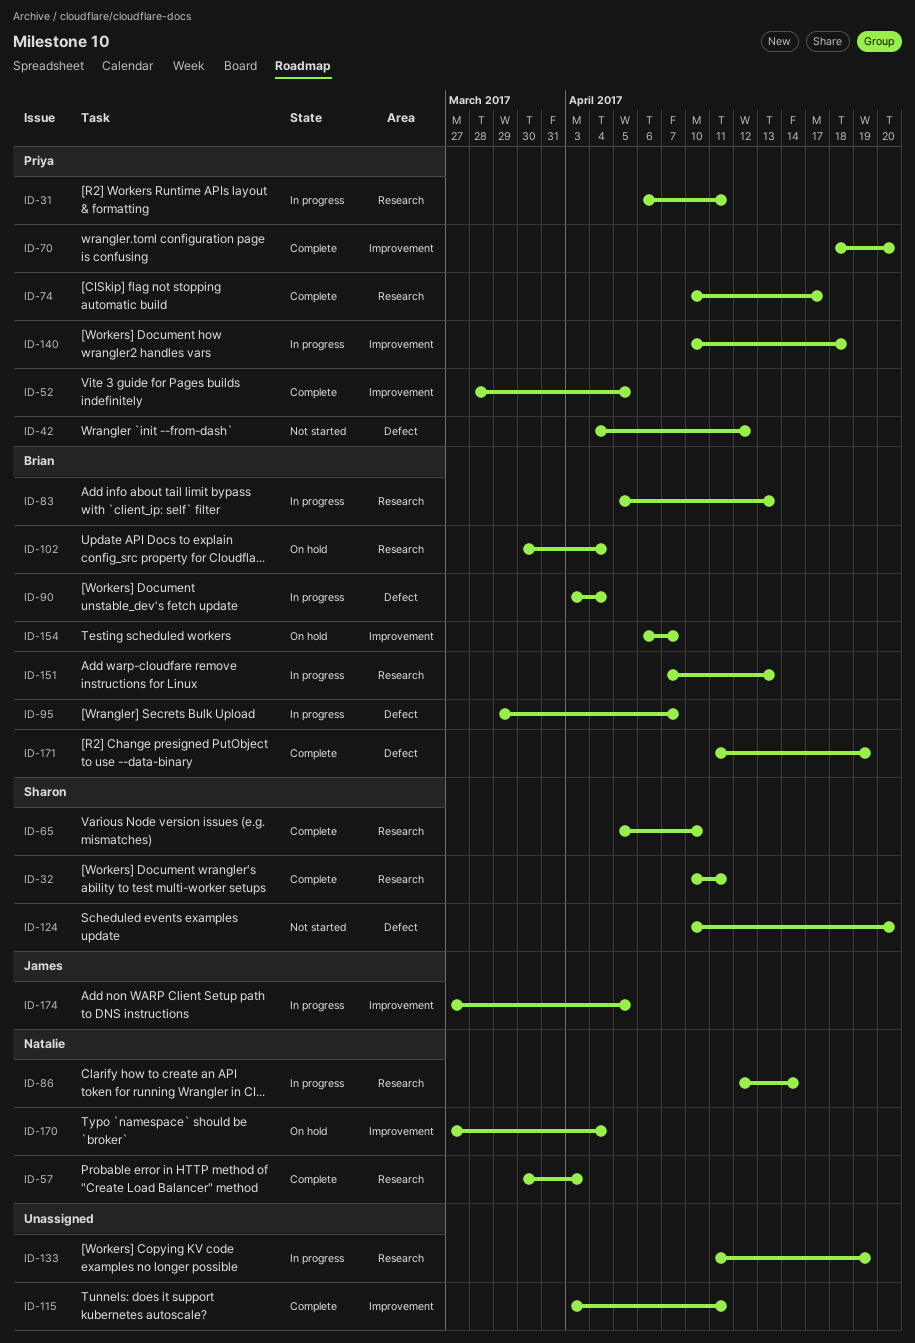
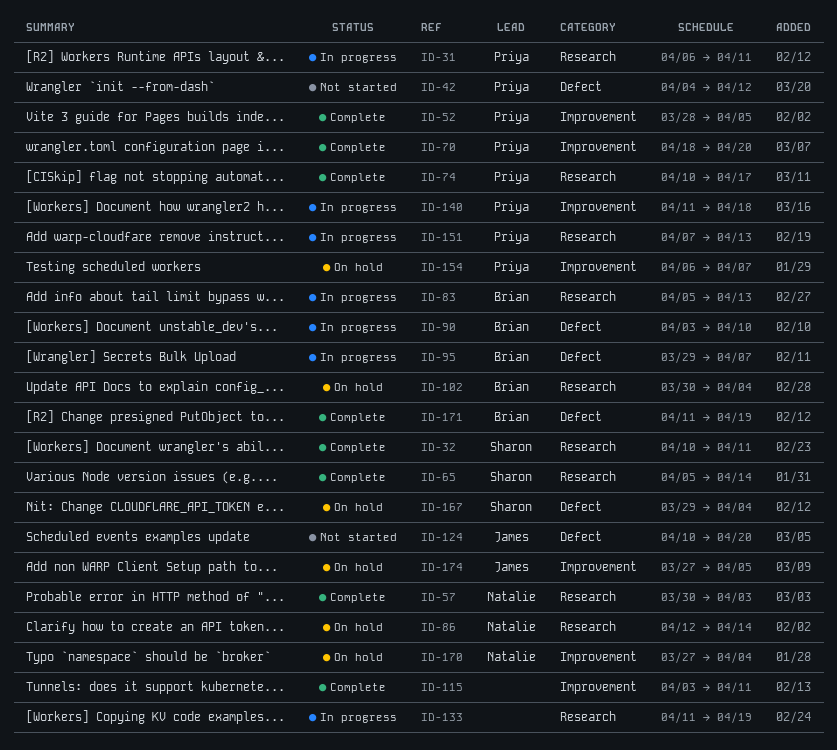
ID-65, due: Apr 10 -> Apr 14
ID-86, status: In progress -> On hold
ID-90, due: Apr 4 -> Apr 10
ID-124, owner: Sharon -> James
ID-140, start: Apr 10 -> Apr 11
ID-151, owner: Brian -> Priya
ID-154, owner: Brian -> Priya
ID-167: none -> present
ID-174, status: In progress -> On hold

